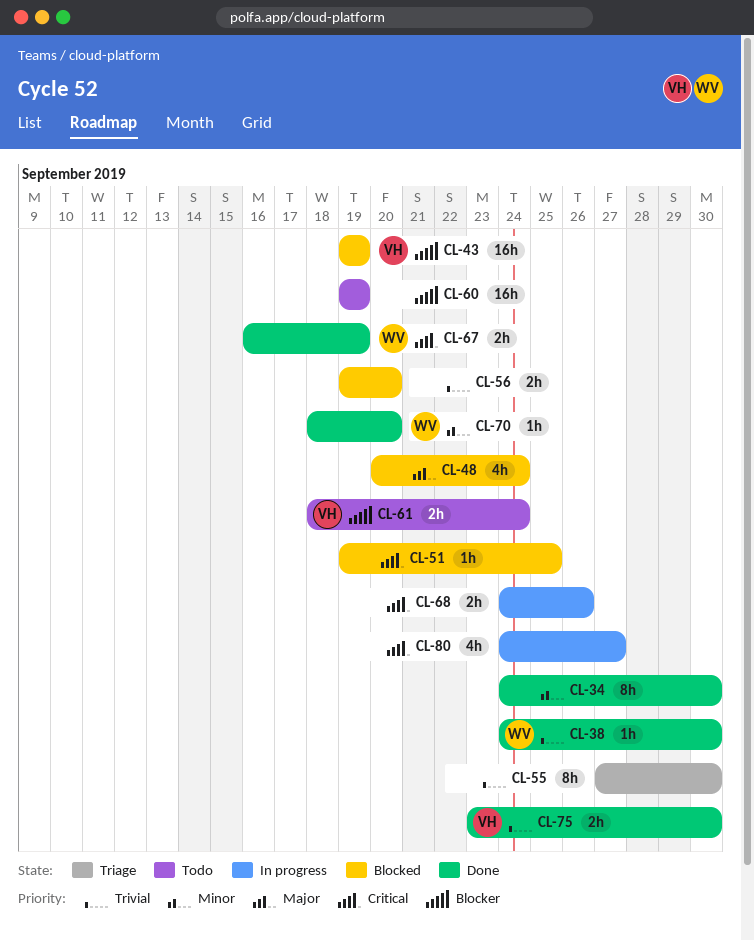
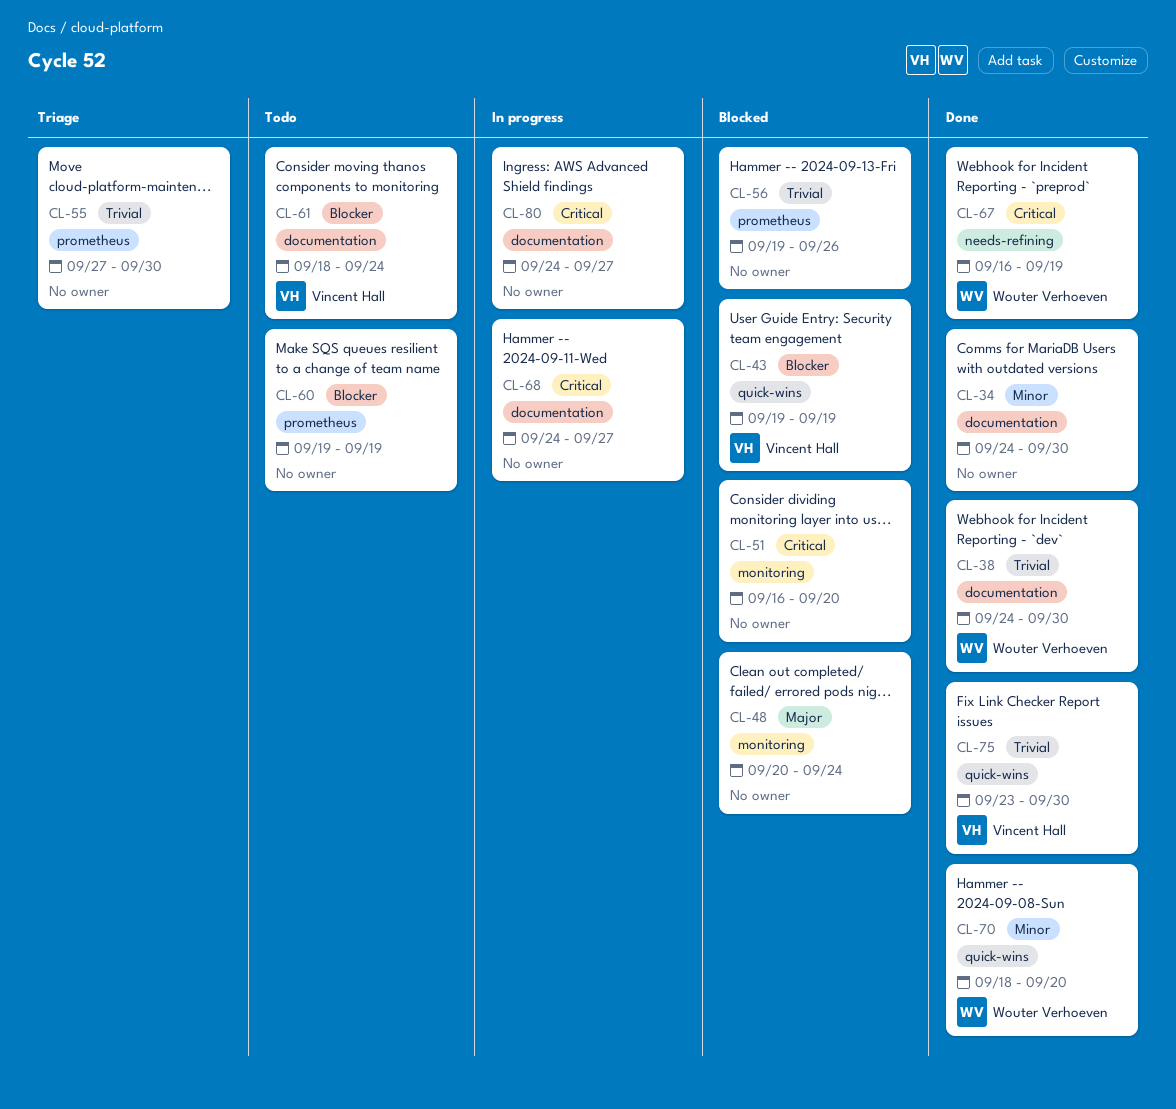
CL-51, start: Sep 19 -> Sep 16
CL-51, due: Sep 25 -> Sep 20
CL-56, due: Sep 20 -> Sep 26
CL-68, due: Sep 26 -> Sep 27

